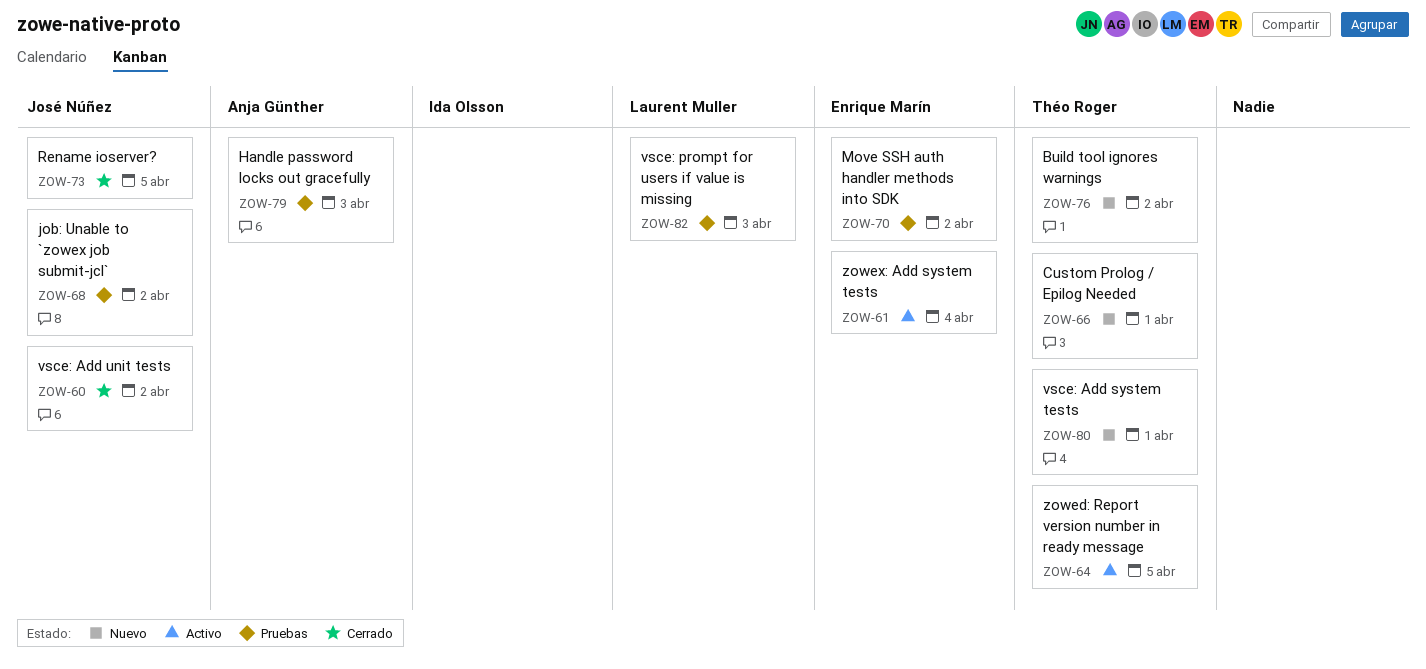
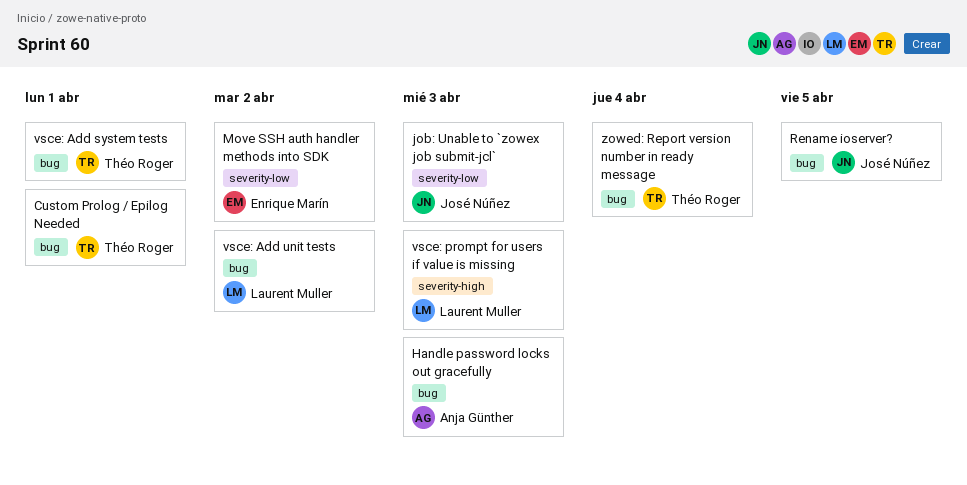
Build tool ignores warnings: present -> none
job: Unable to `zowex job submit-jcl`, due: Apr 2 -> Apr 3
vsce: Add unit tests, owner: José Núñez -> Laurent Muller
zowed: Report version number in ready message, due: Apr 5 -> Apr 4
zowex: Add system tests: present -> none

